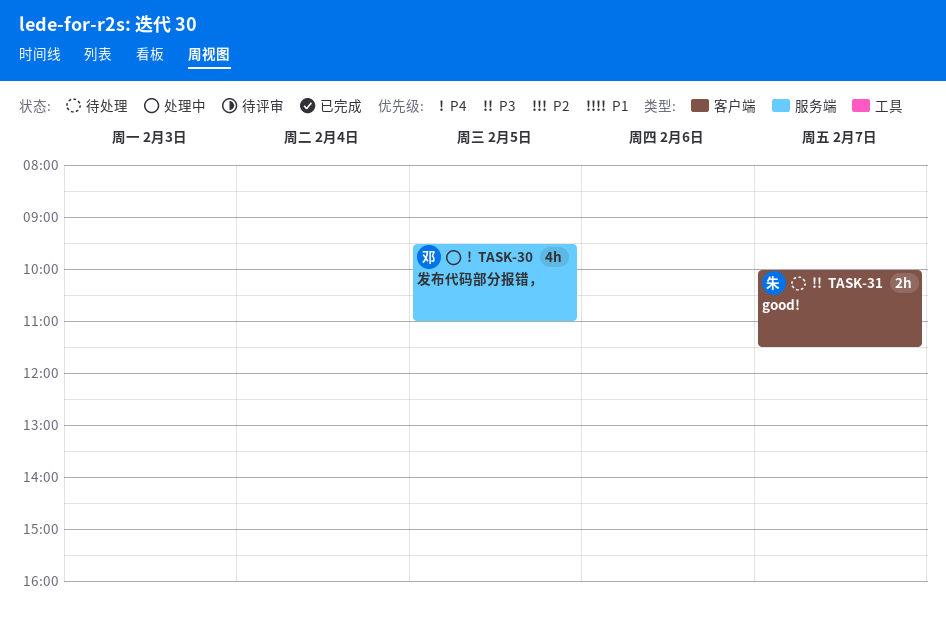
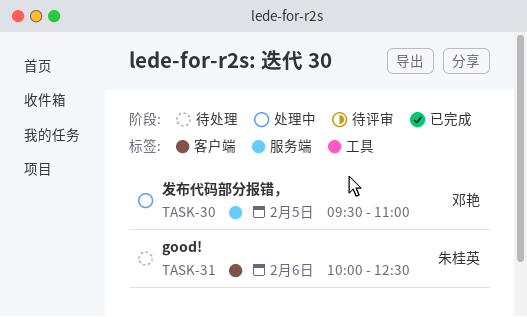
TASK-31, day: Feb 7 -> Feb 6
TASK-31, ends: 11:30 -> 12:30

